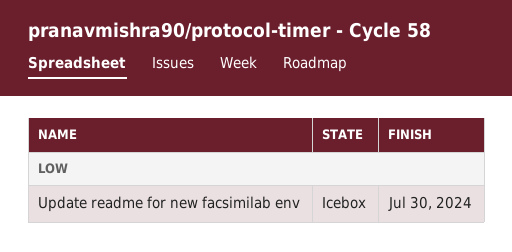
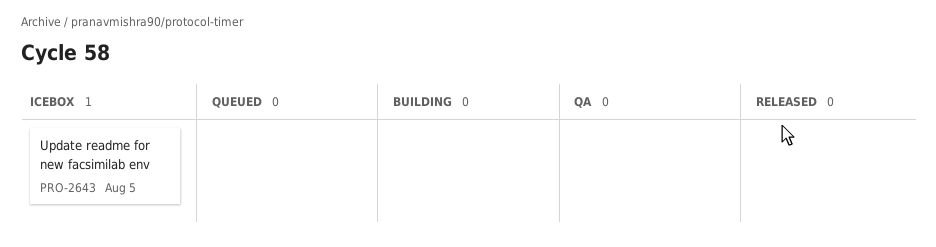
Update readme for new facsimilab env, due: Jul 30 -> Aug 5

